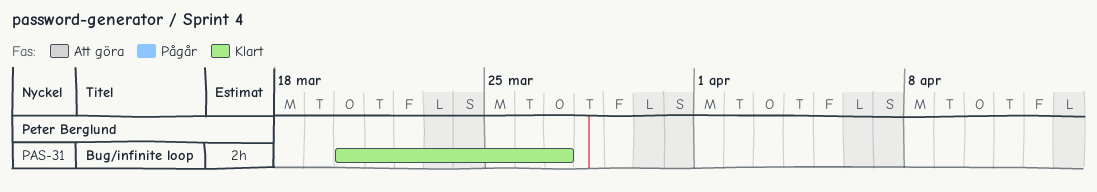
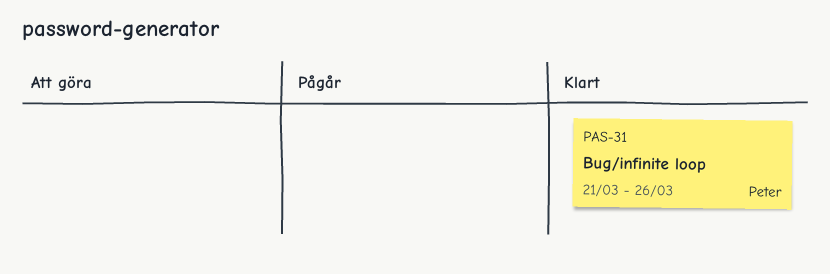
PAS-31, start: Mar 20 -> Mar 21
PAS-31, due: Mar 27 -> Mar 26

